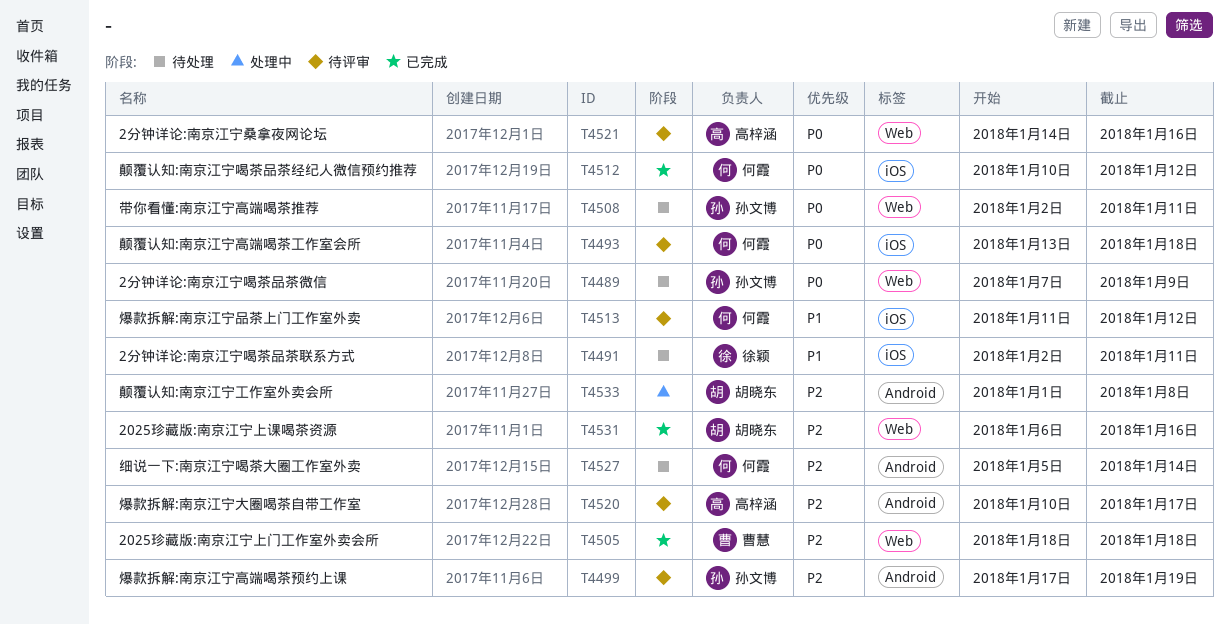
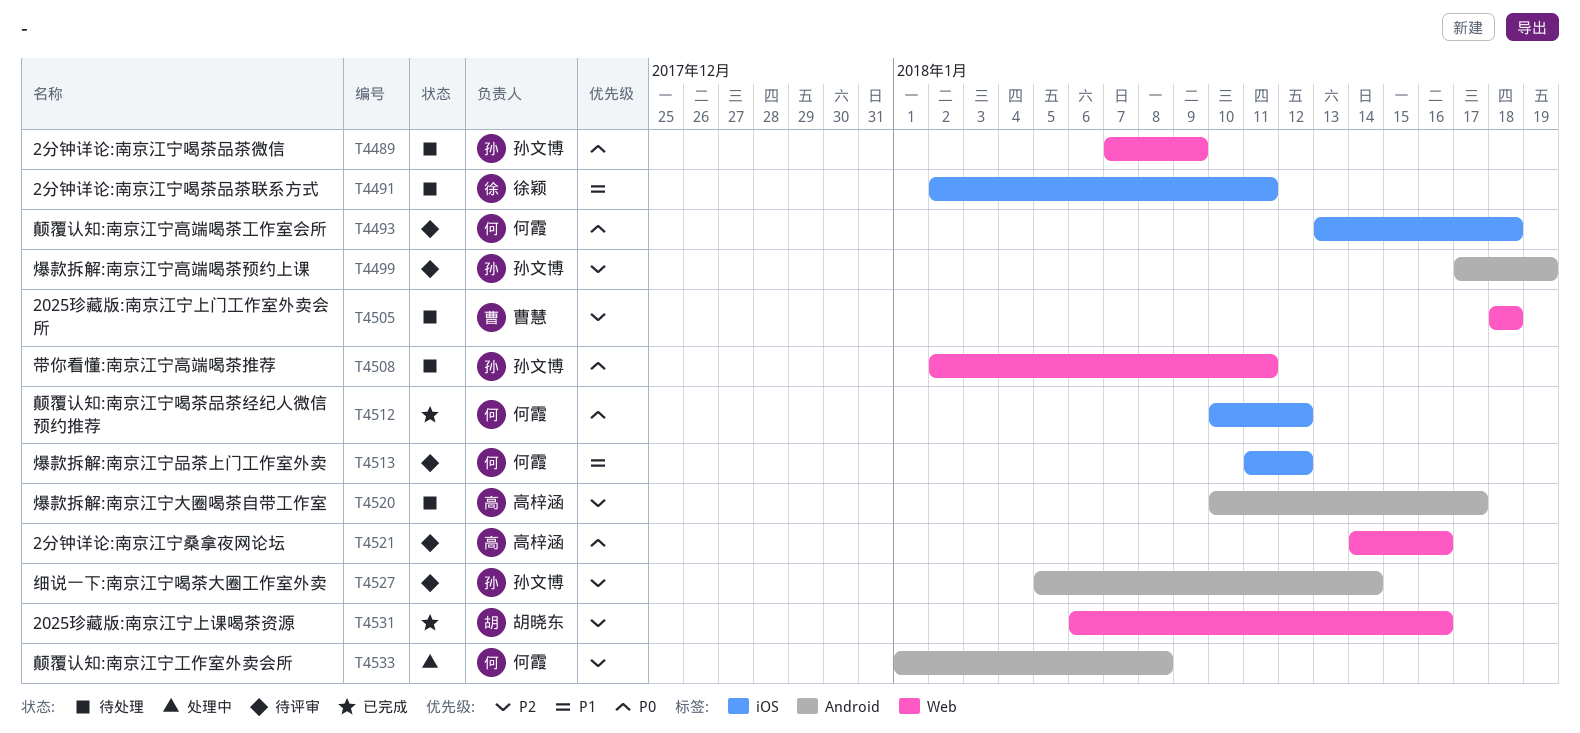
T4505, status: 已完成 -> 待处理
T4520, status: 待评审 -> 待处理
T4527, status: 待处理 -> 待评审
T4527, owner: 何霞 -> 孙文博
T4533, owner: 胡晓东 -> 何霞

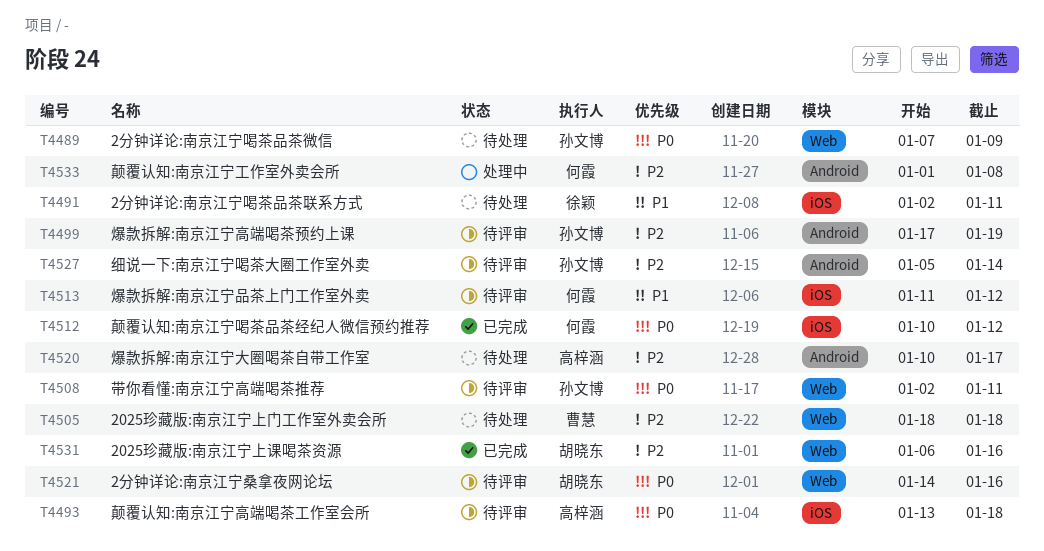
T4493, owner: 何霞 -> 高梓涵
T4508, status: 待处理 -> 待评审
T4521, owner: 高梓涵 -> 胡晓东

